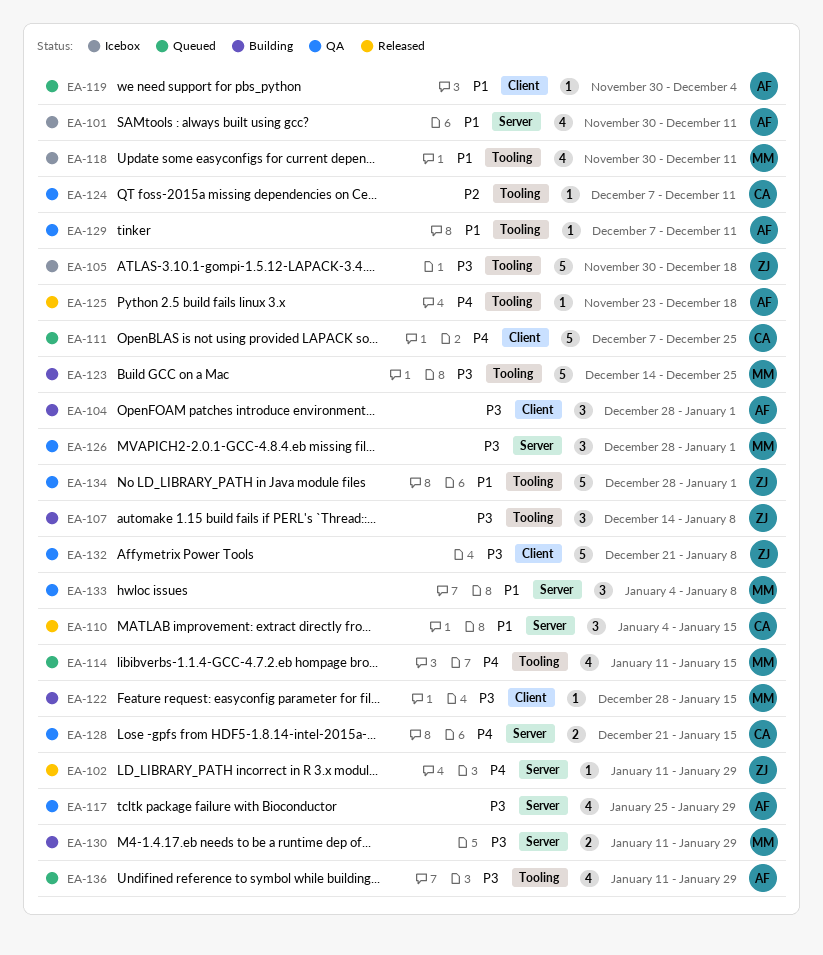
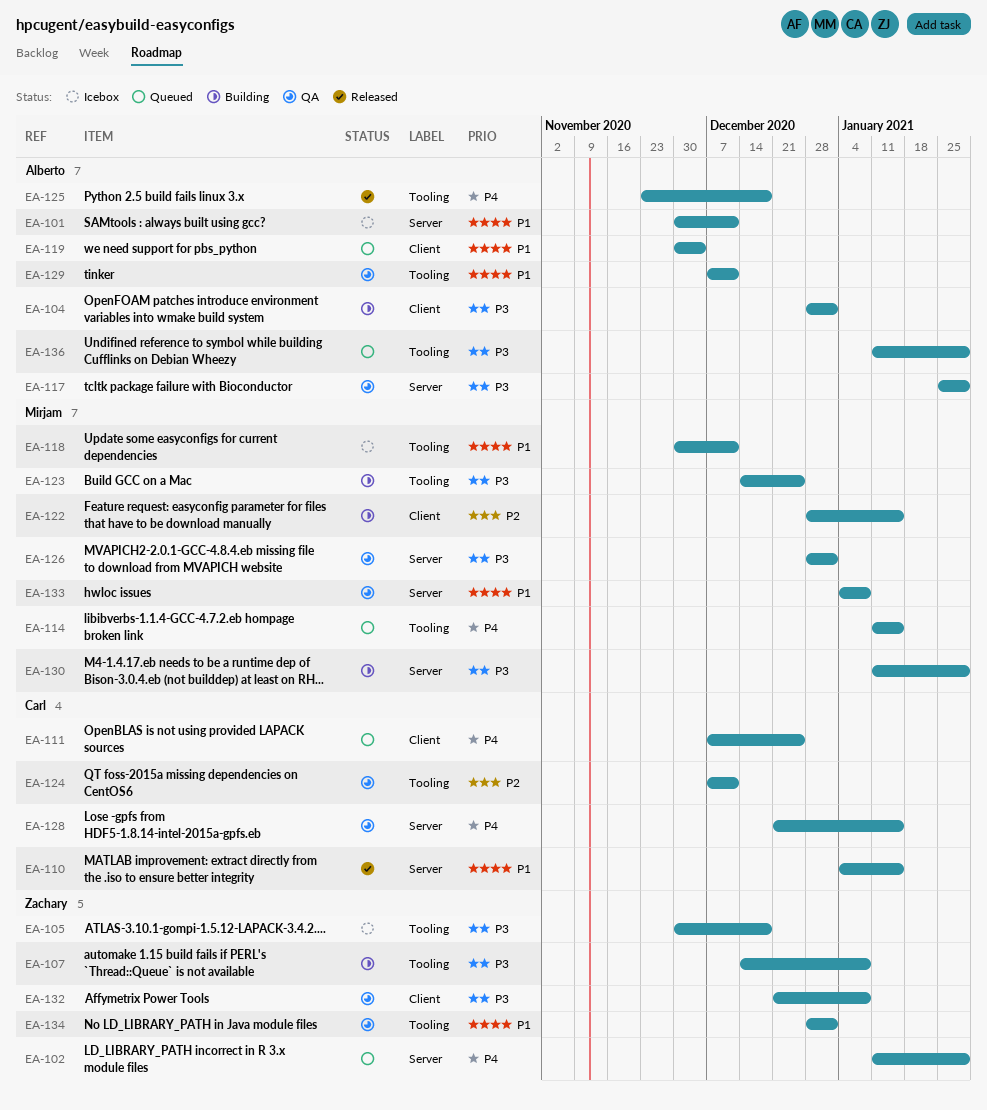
EA-102, status: Released -> Queued
EA-122, priority: P3 -> P2

